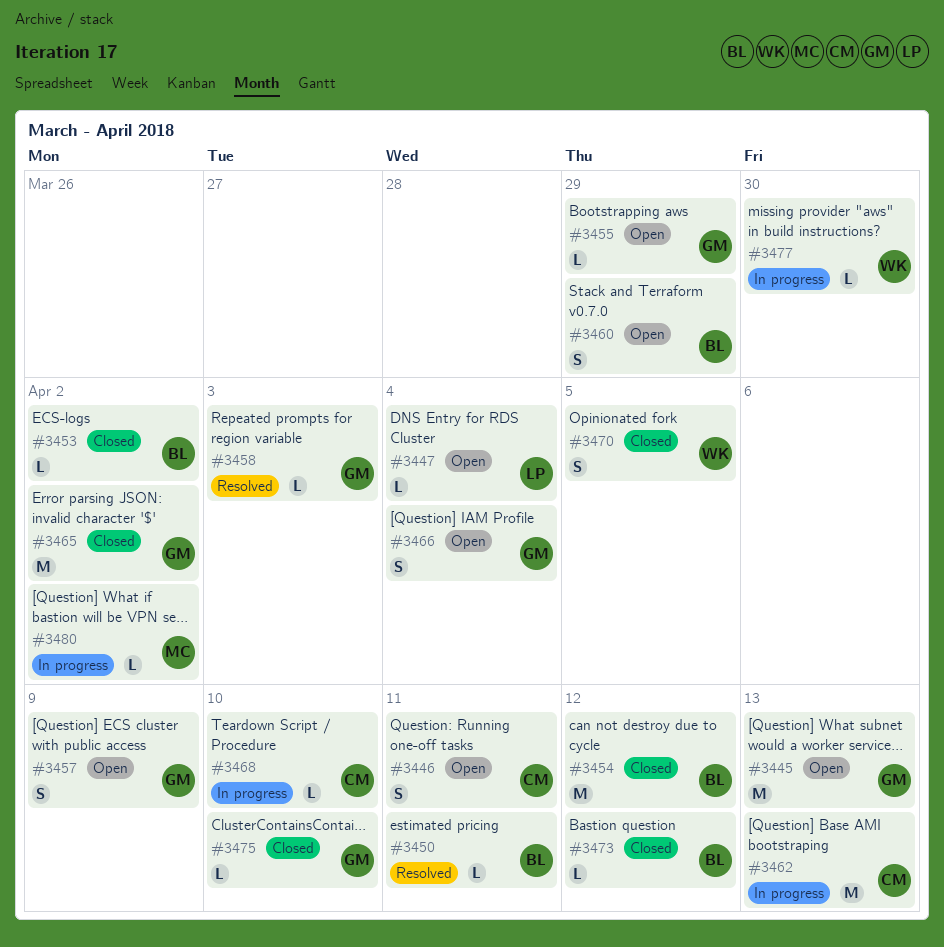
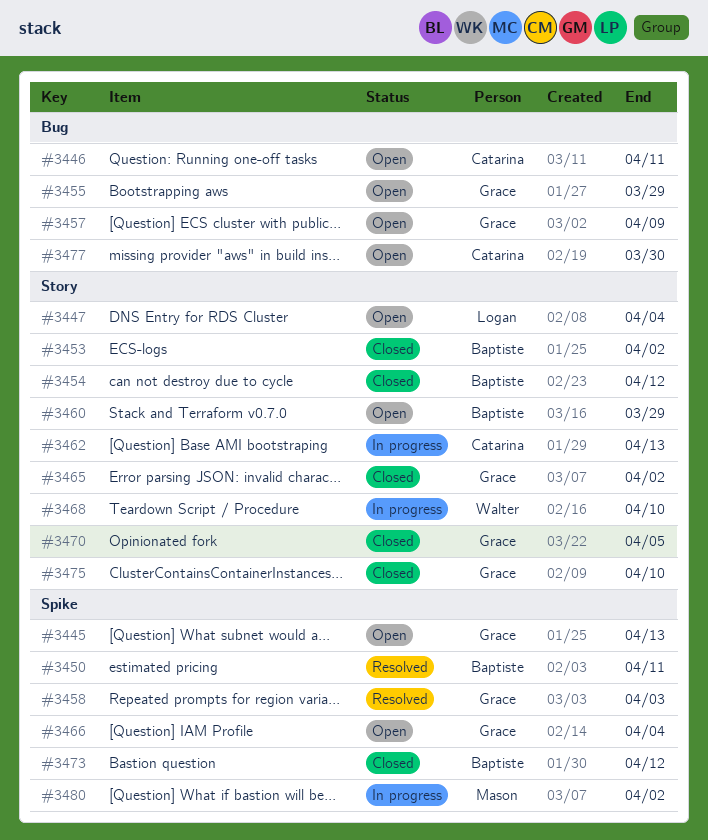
#3468, owner: Catarina -> Walter
#3470, owner: Walter -> Grace
#3477, status: In progress -> Open
#3477, owner: Walter -> Catarina

